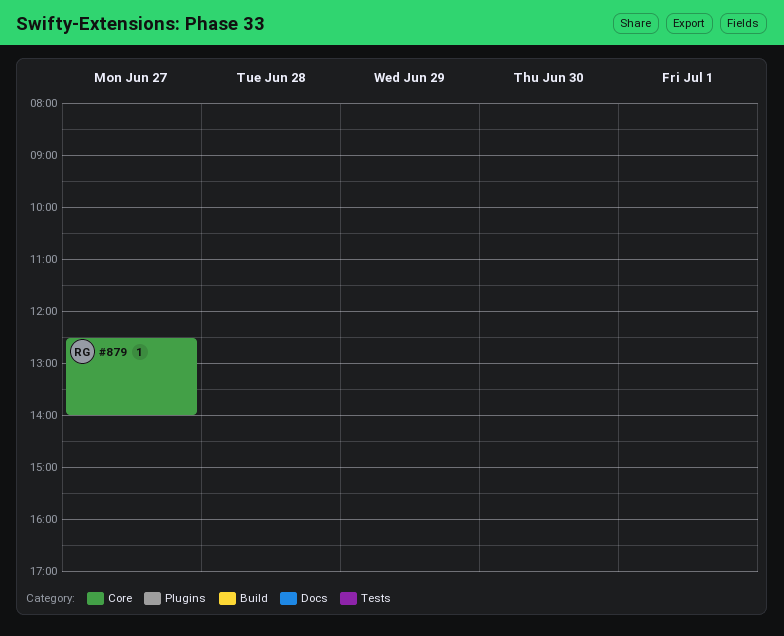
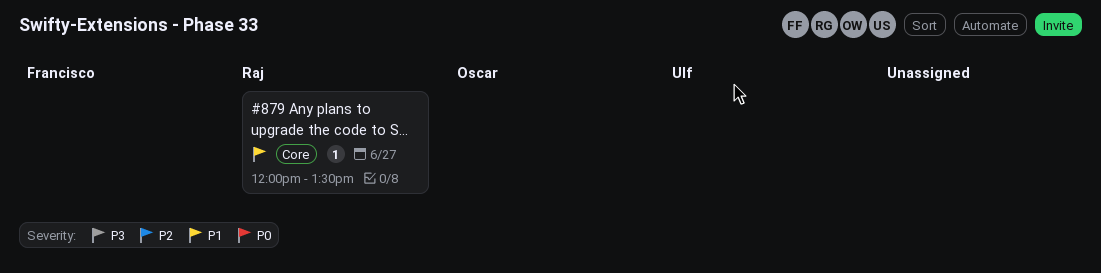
#879, begins: 12:30 -> 12:00
#879, ends: 14:00 -> 13:30

